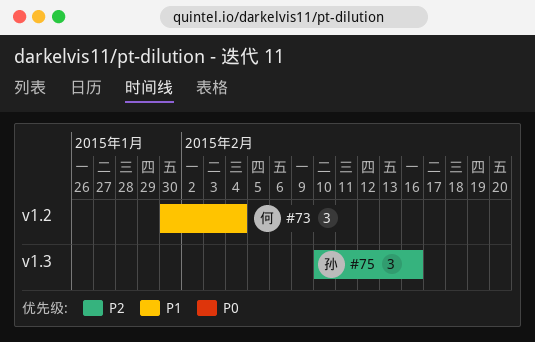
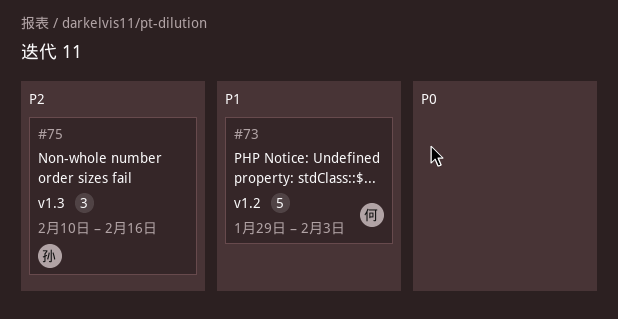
#73, estimate: 3 -> 5
#73, start: Jan 30 -> Jan 29
#73, due: Feb 4 -> Feb 3

